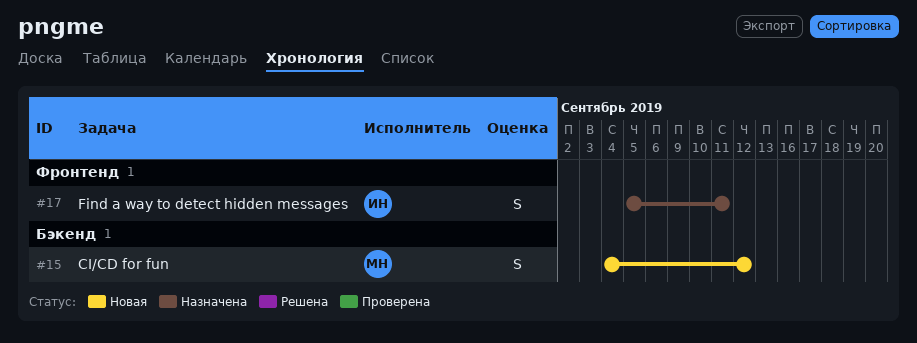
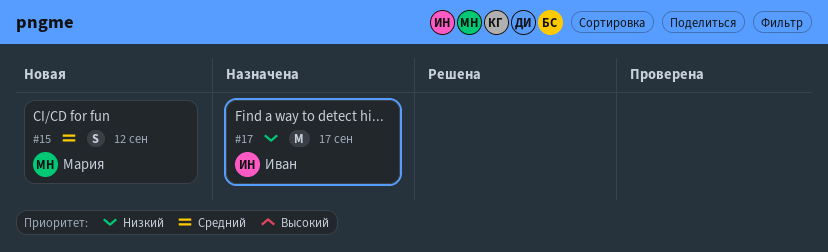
#17, estimate: S -> M
#17, due: Sep 11 -> Sep 17

